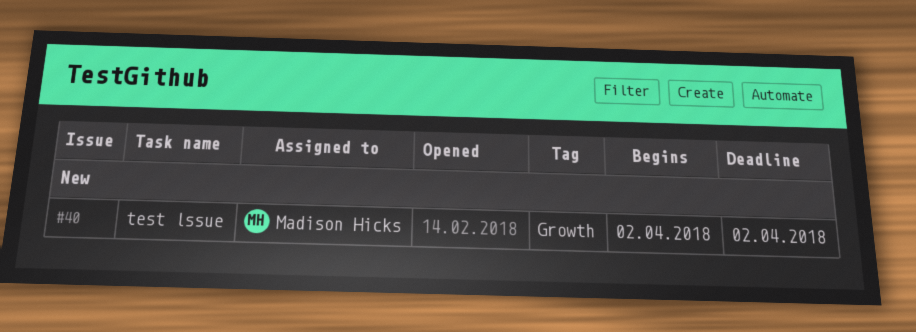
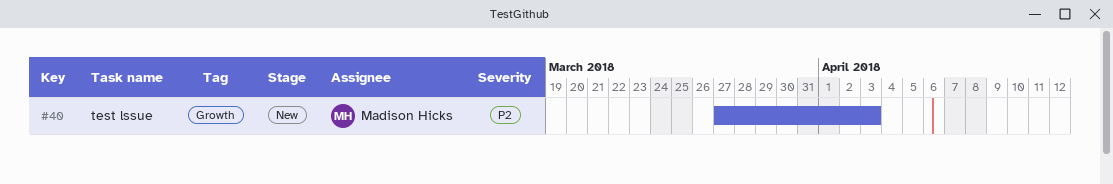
#40, start: Apr 2 -> Mar 27
#40, due: Apr 2 -> Apr 3

